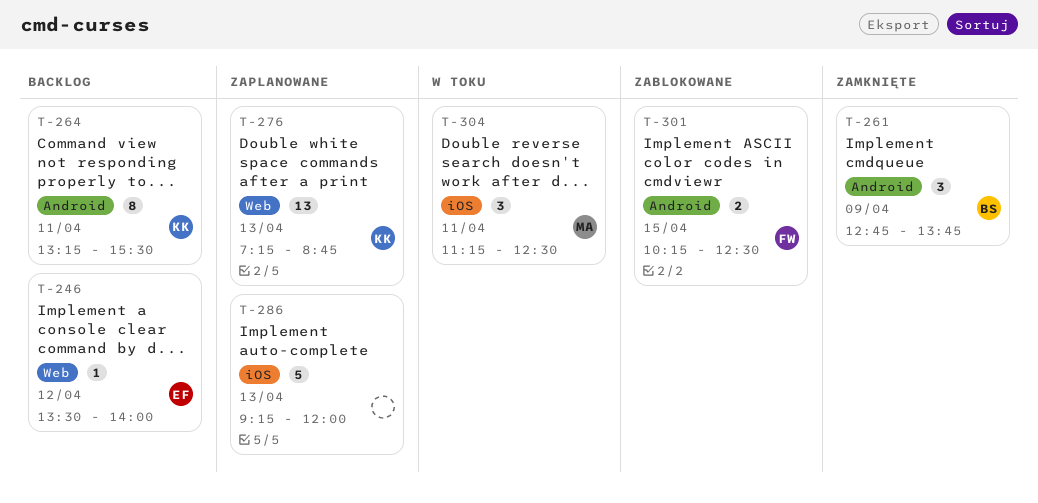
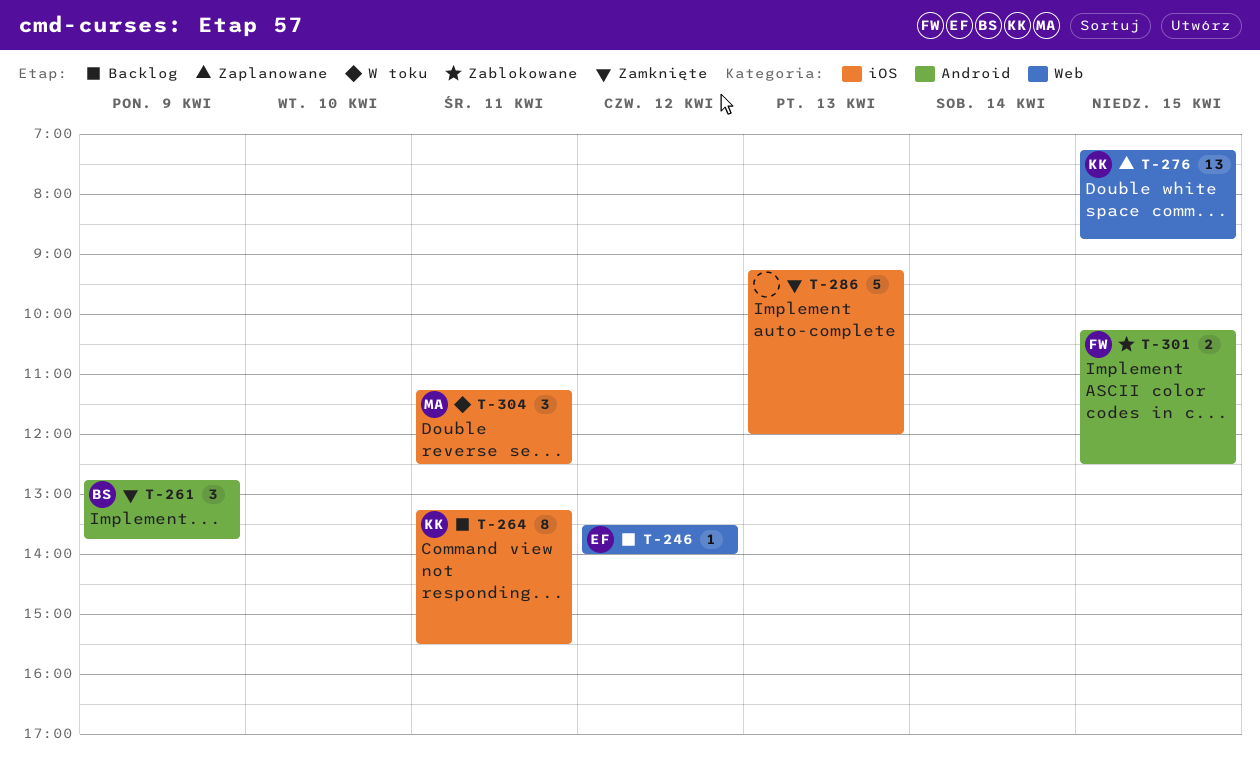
T-264, label: Android -> iOS
T-276, day: Apr 13 -> Apr 15
T-286, status: Zaplanowane -> Zamknięte

